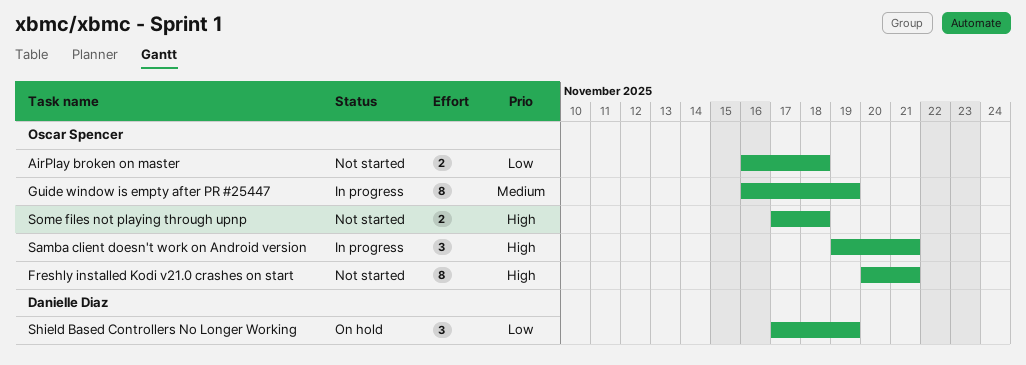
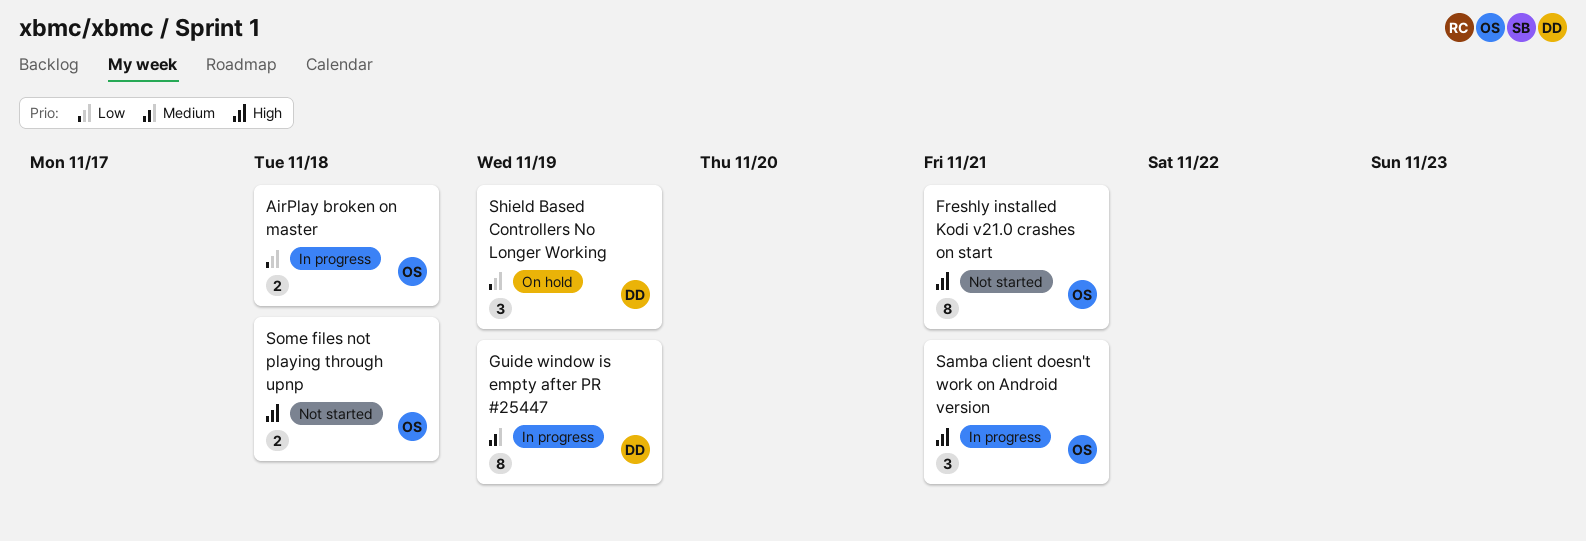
AirPlay broken on master, status: Not started -> In progress
Guide window is empty after PR #25447, owner: Oscar Spencer -> Danielle Diaz

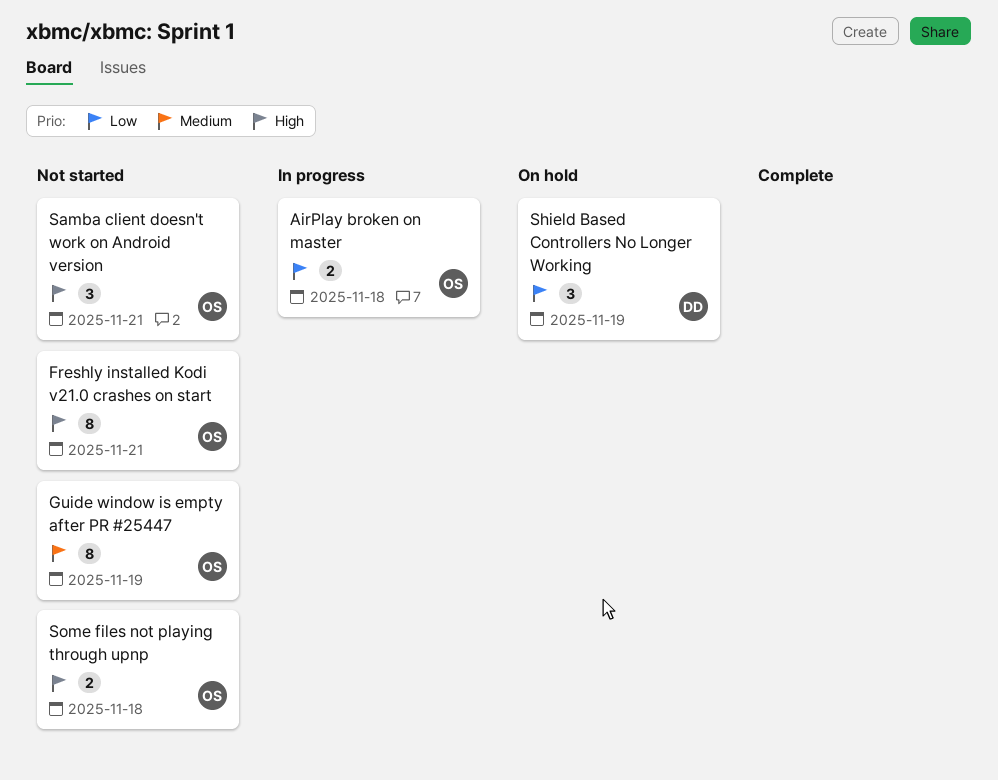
Guide window is empty after PR #25447, status: In progress -> Not started
Guide window is empty after PR #25447, owner: DD -> OS
Samba client doesn't work on Android version, status: In progress -> Not started

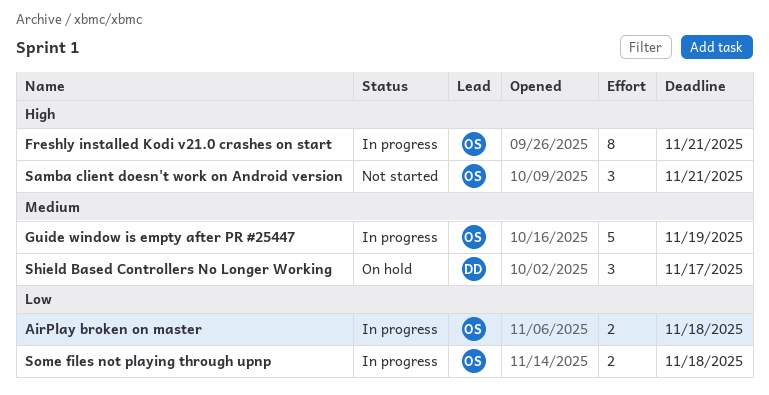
Freshly installed Kodi v21.0 crashes on start, status: Not started -> In progress
Guide window is empty after PR #25447, status: Not started -> In progress
Guide window is empty after PR #25447, estimate: 8 -> 5
Shield Based Controllers No Longer Working, priority: Low -> Medium
Shield Based Controllers No Longer Working, due: Nov 19 -> Nov 17
Some files not playing through upnp, status: Not started -> In progress
Some files not playing through upnp, priority: High -> Low

